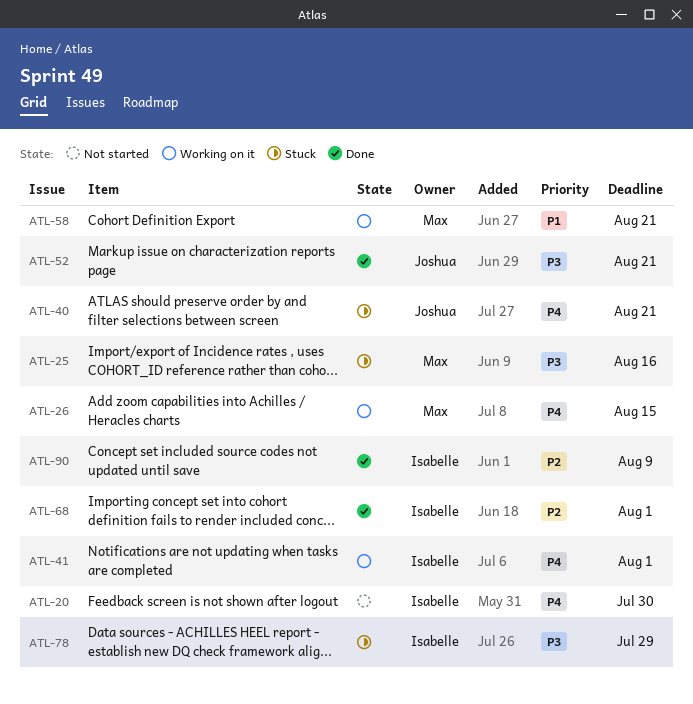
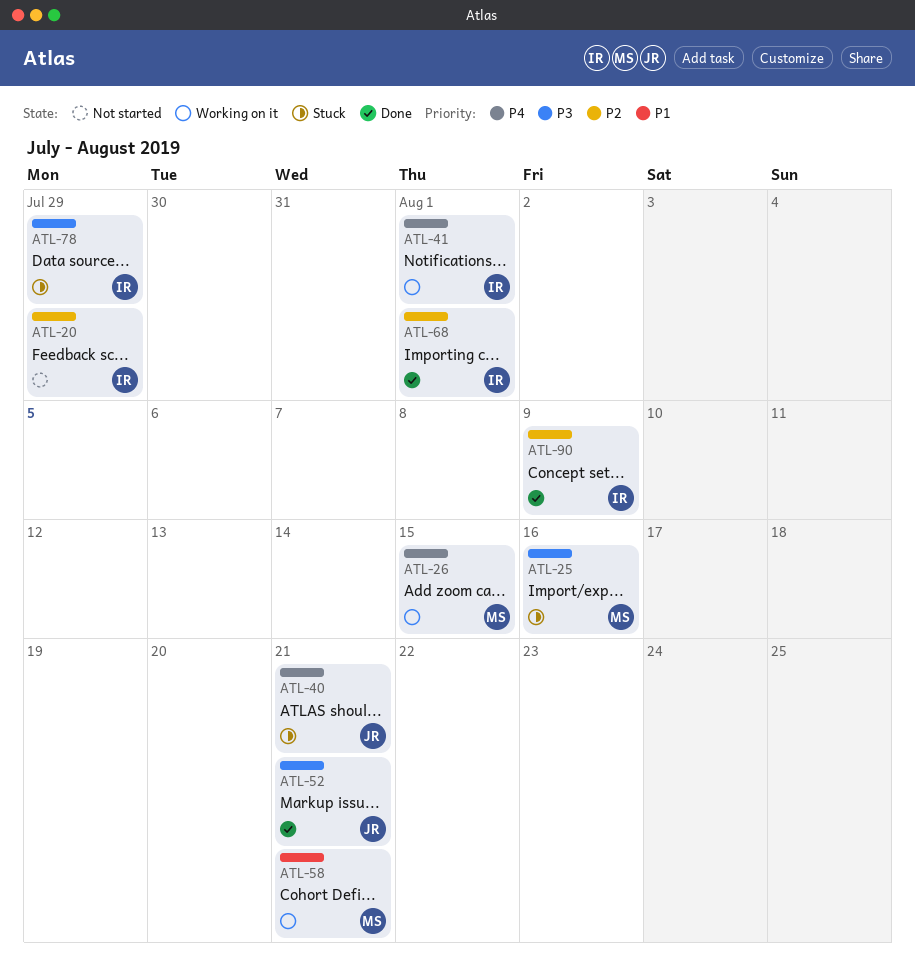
ATL-20, priority: P4 -> P2
ATL-20, due: Jul 30 -> Jul 29

